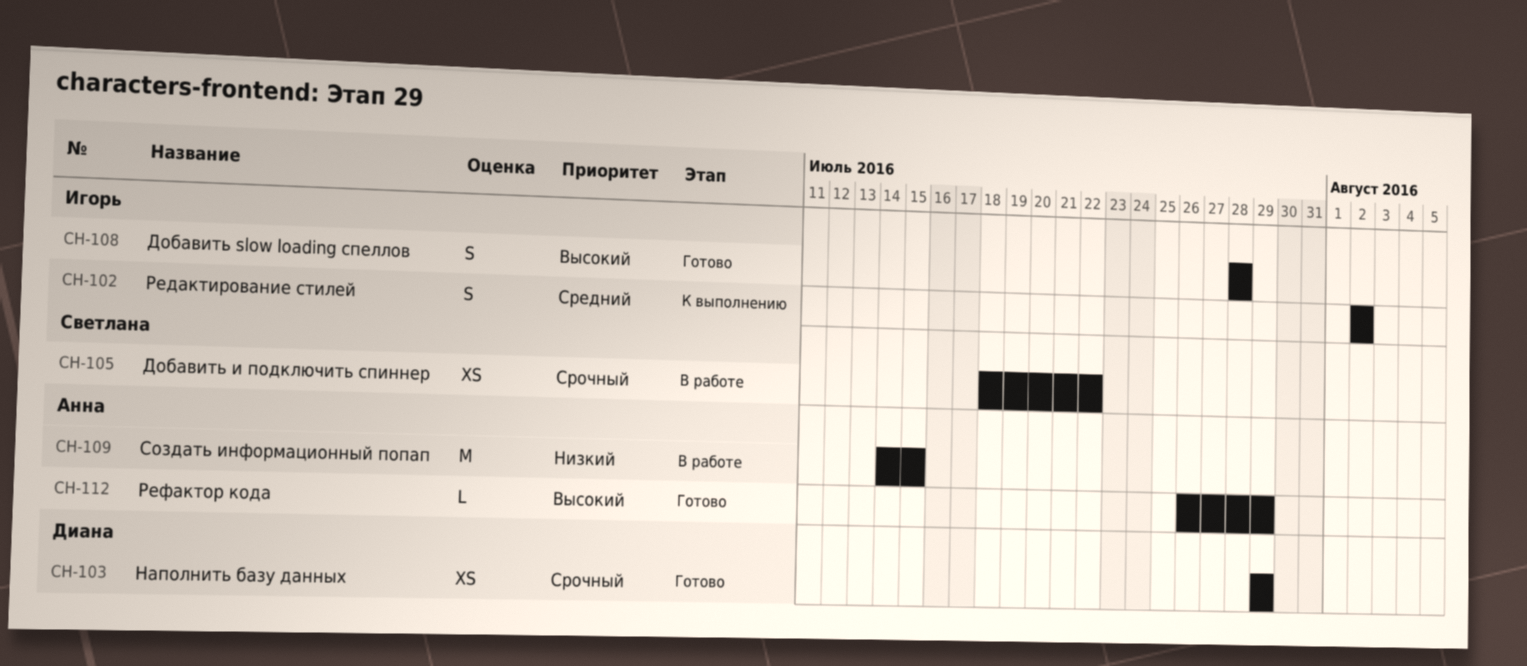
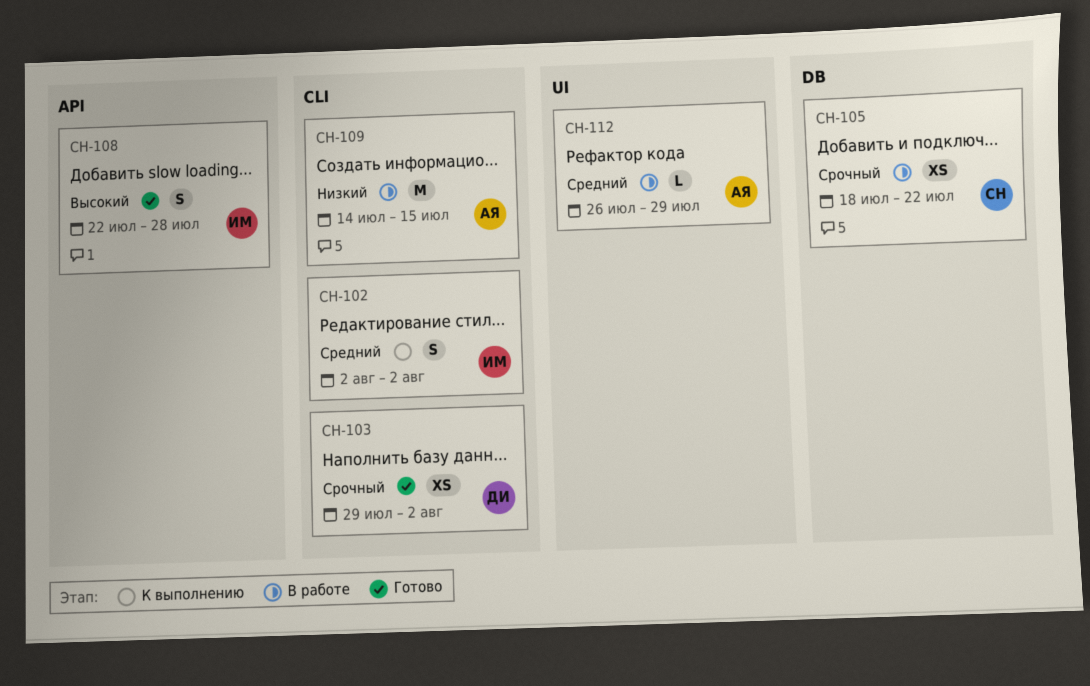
CH-103, due: Jul 29 -> Aug 2
CH-108, start: Jul 28 -> Jul 22
CH-112, status: Готово -> В работе
CH-112, priority: Высокий -> Средний

